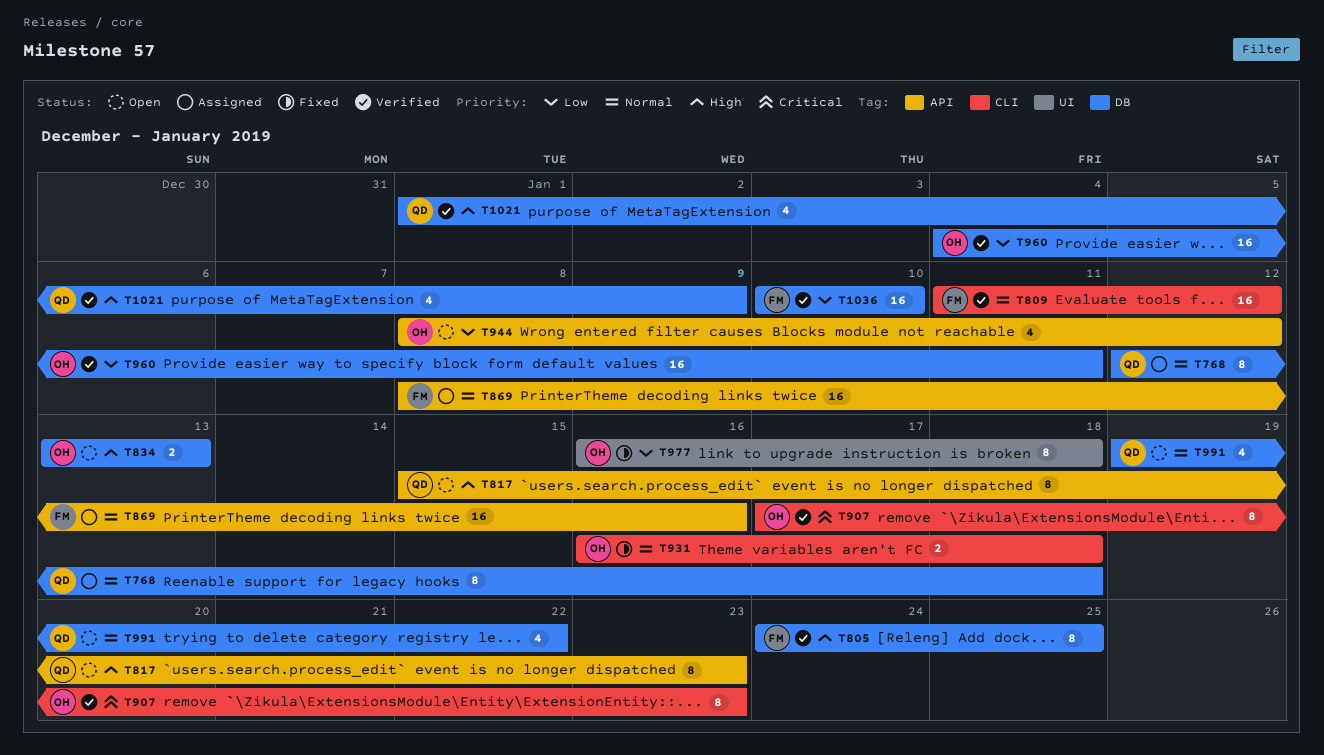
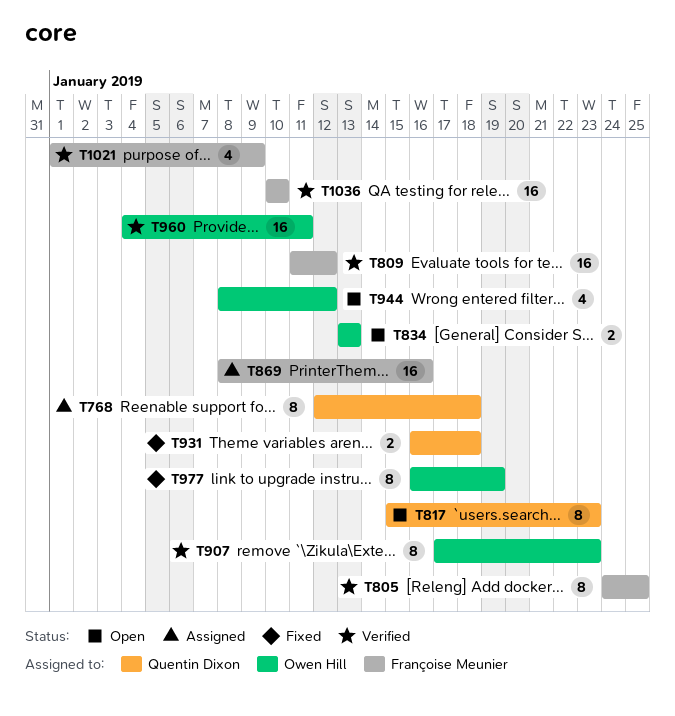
T931, owner: Owen Hill -> Quentin Dixon
T977, due: Jan 18 -> Jan 19
T991: present -> none
T1021, owner: Quentin Dixon -> Françoise Meunier

